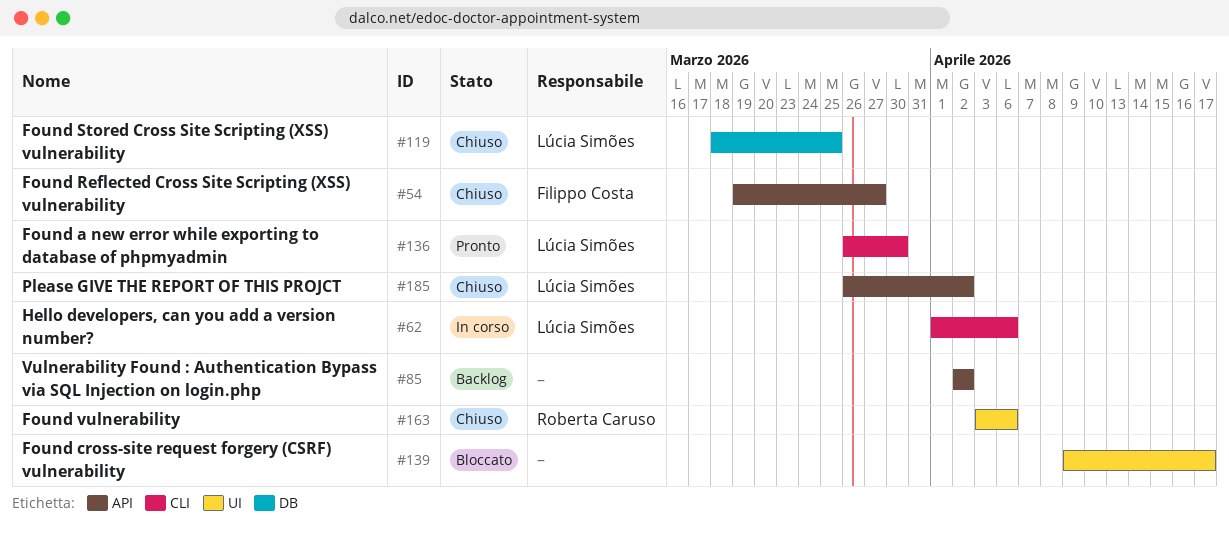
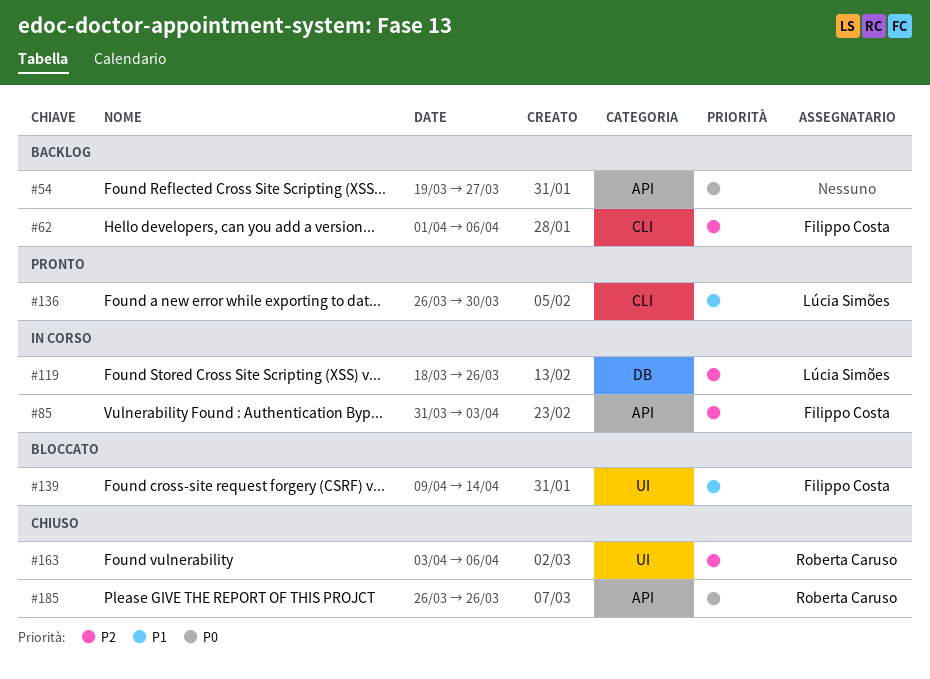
#54, status: Chiuso -> Backlog
#54, owner: Filippo Costa -> none
#62, status: In corso -> Backlog
#62, owner: Lúcia Simões -> Filippo Costa
#85, status: Backlog -> In corso
#85, owner: none -> Filippo Costa
#85, start: Apr 2 -> Mar 31
#85, due: Apr 2 -> Apr 3
#119, status: Chiuso -> In corso
#119, due: Mar 25 -> Mar 26
#139, owner: none -> Filippo Costa
#139, due: Apr 17 -> Apr 14
#185, owner: Lúcia Simões -> Roberta Caruso
#185, due: Apr 2 -> Mar 26

